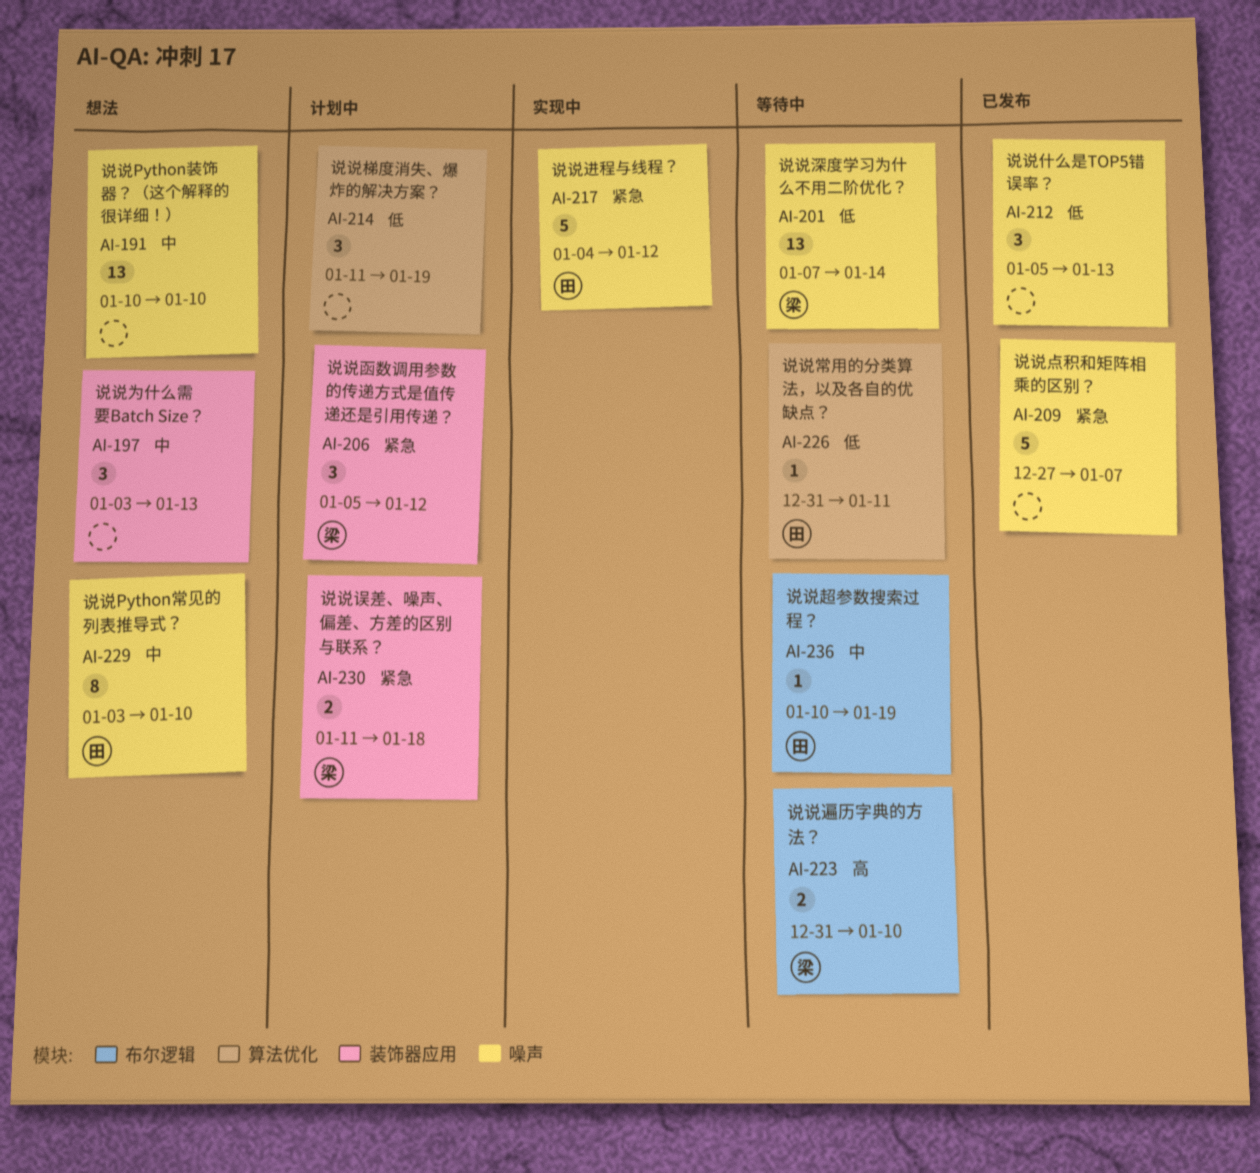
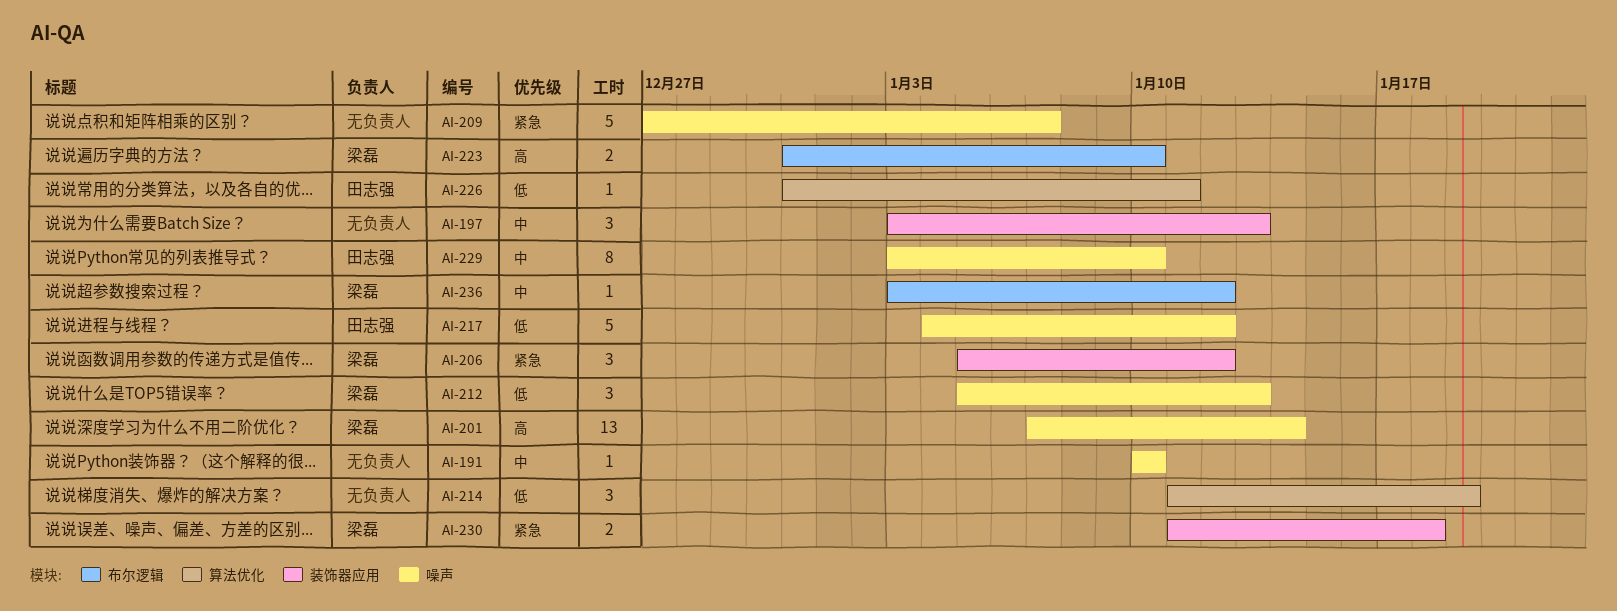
AI-191, estimate: 13 -> 1
AI-201, priority: 低 -> 高
AI-212, owner: none -> 梁磊
AI-217, priority: 紧急 -> 低
AI-236, owner: 田志强 -> 梁磊
AI-236, start: Jan 10 -> Jan 3
AI-236, due: Jan 19 -> Jan 12

